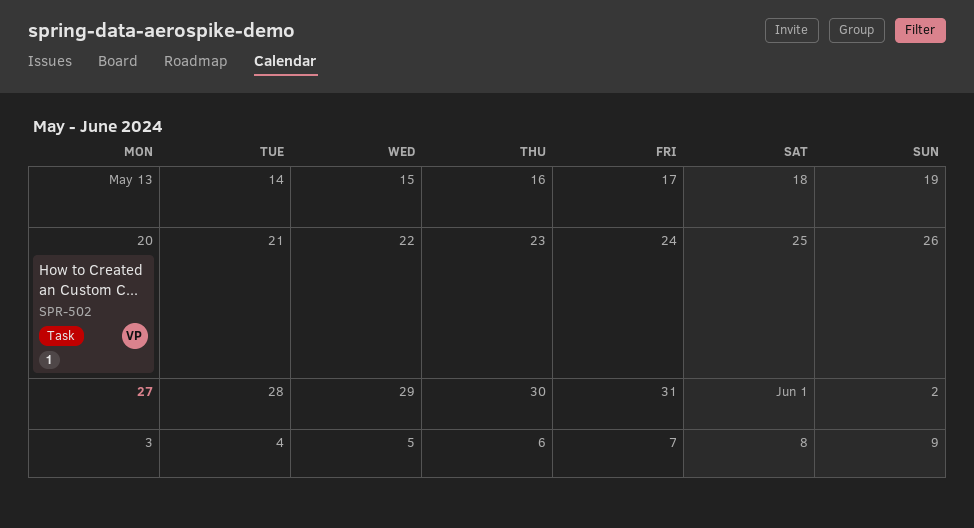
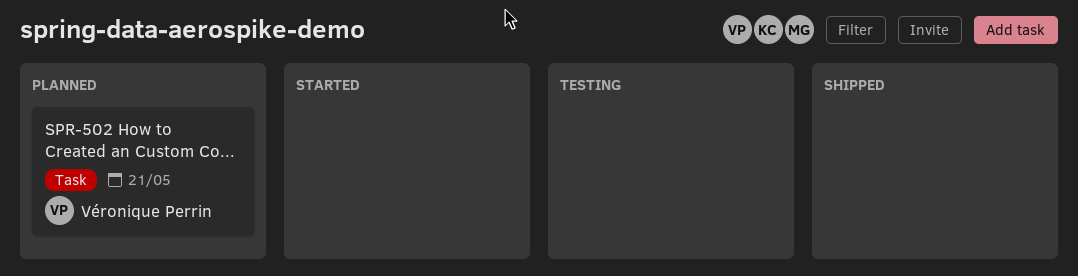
SPR-502, due: May 20 -> May 21

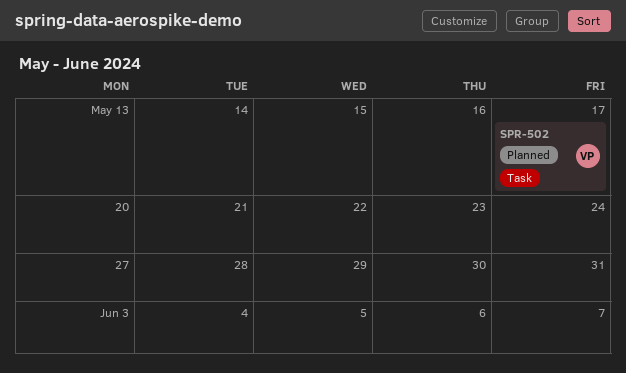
SPR-502, due: May 21 -> May 17

